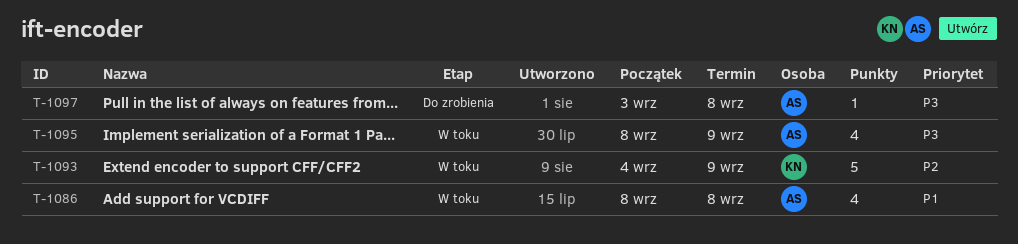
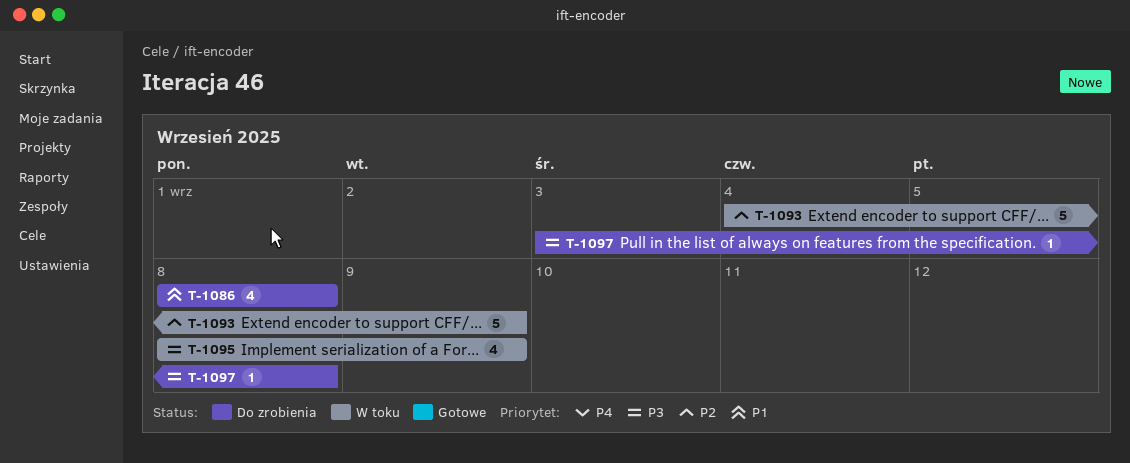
T-1086, status: W toku -> Do zrobienia

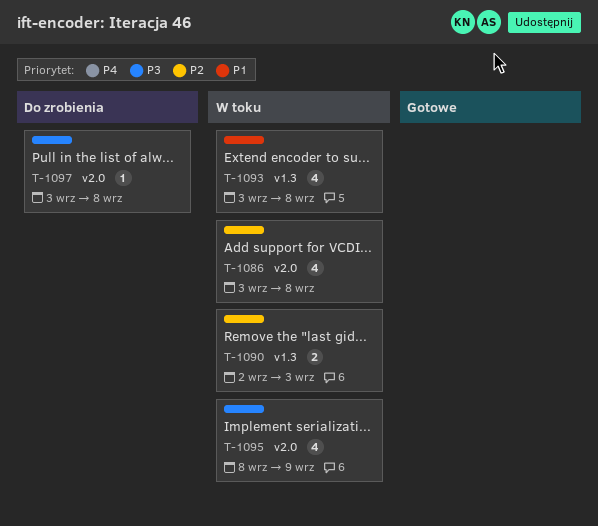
T-1086, status: Do zrobienia -> W toku
T-1086, priority: P1 -> P2
T-1086, start: Sep 8 -> Sep 3
T-1090: none -> present
T-1093, priority: P2 -> P1
T-1093, estimate: 5 -> 4
T-1093, start: Sep 4 -> Sep 3
T-1093, due: Sep 9 -> Sep 8

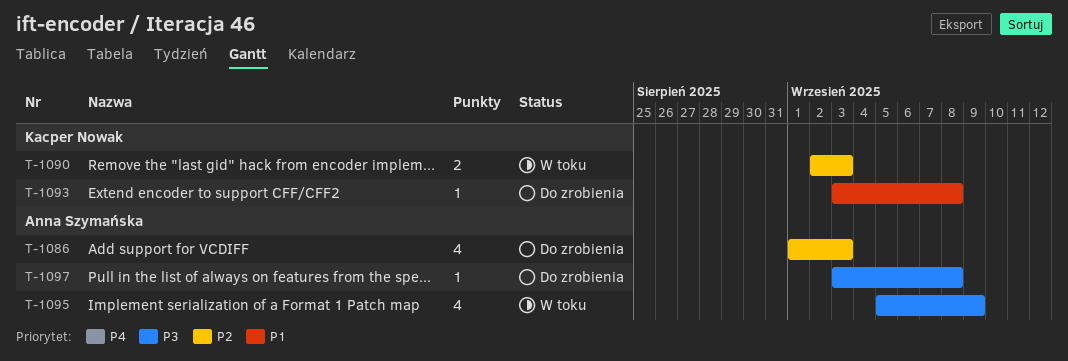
T-1086, status: W toku -> Do zrobienia
T-1086, start: Sep 3 -> Sep 1
T-1086, due: Sep 8 -> Sep 3
T-1093, status: W toku -> Do zrobienia
T-1093, estimate: 4 -> 1
T-1095, start: Sep 8 -> Sep 5

